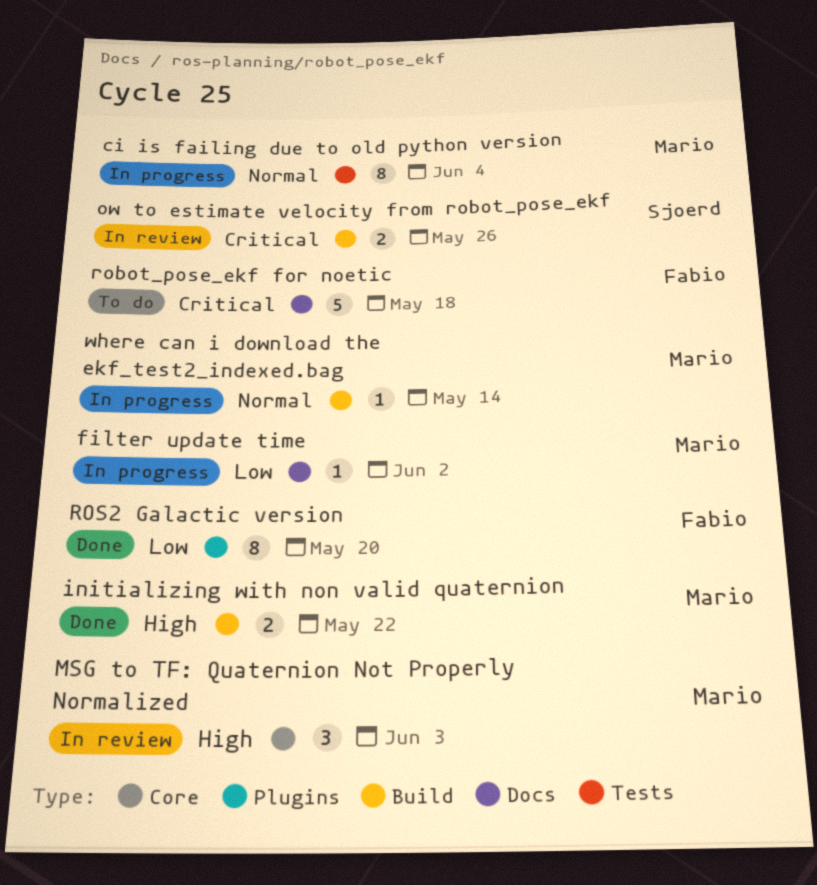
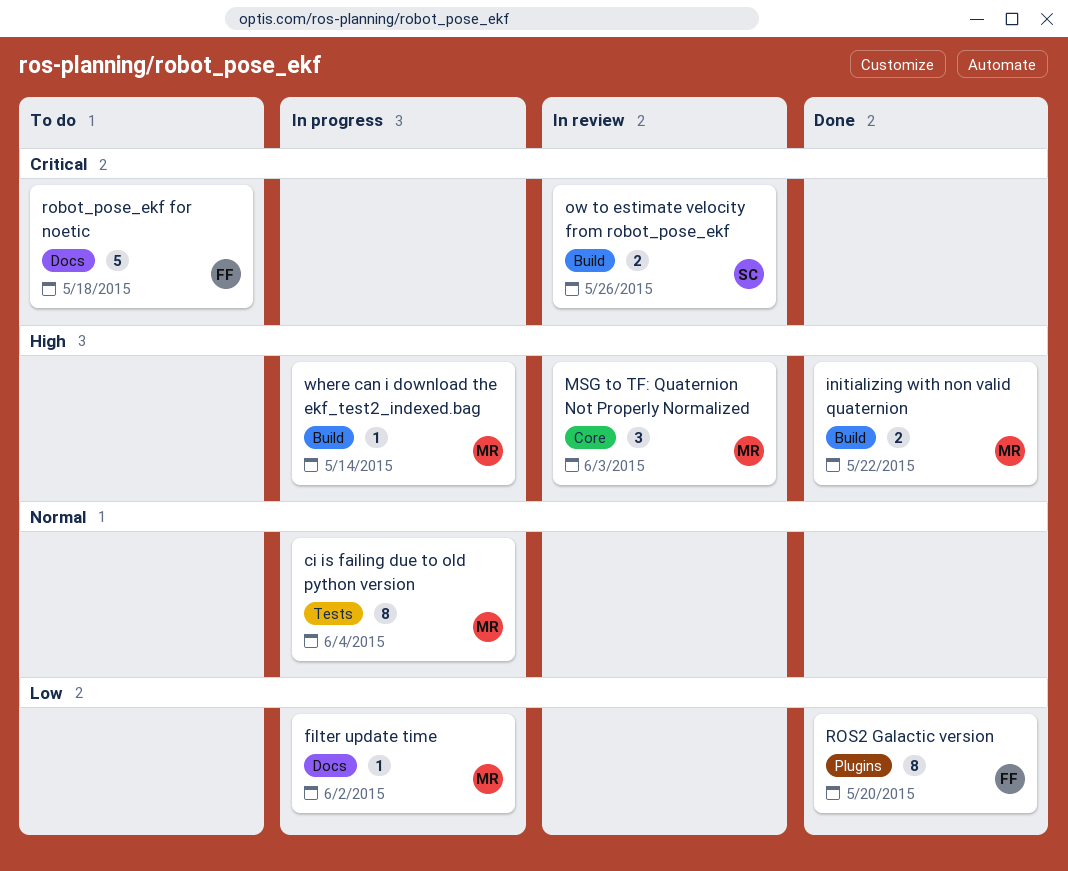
where can i download the ekf_test2_indexed.bag, priority: Normal -> High

